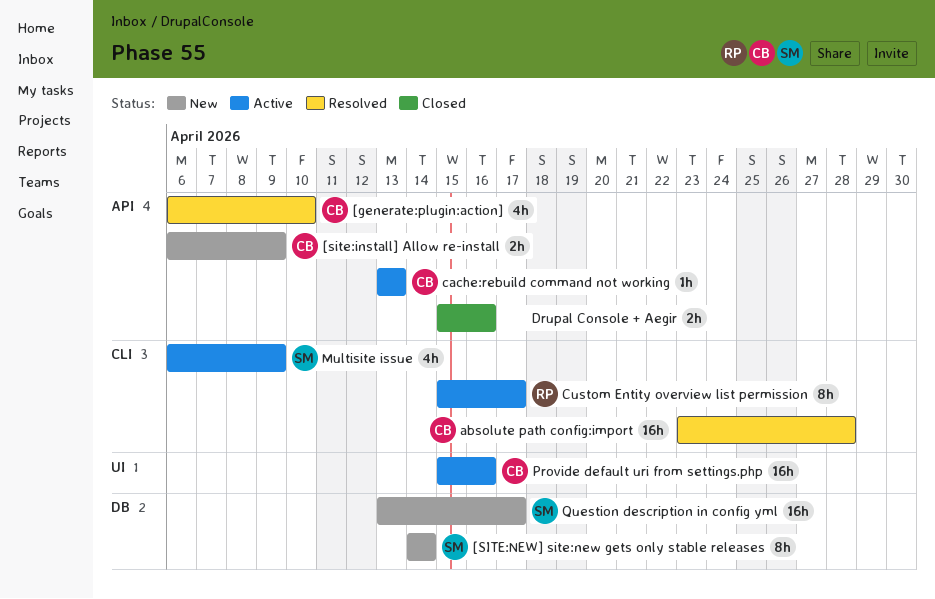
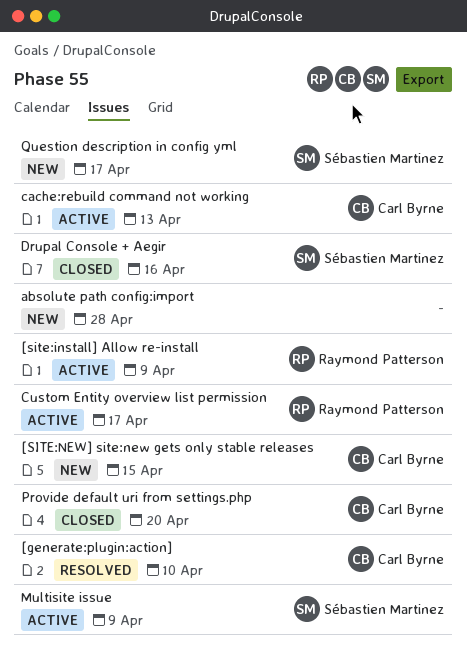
[site:install] Allow re-install, status: New -> Active
[site:install] Allow re-install, owner: Carl Byrne -> Raymond Patterson
[SITE:NEW] site:new gets only stable releases, owner: Sébastien Martinez -> Carl Byrne
[SITE:NEW] site:new gets only stable releases, due: Apr 14 -> Apr 15
absolute path config:import, status: Resolved -> New
absolute path config:import, owner: Carl Byrne -> none
Drupal Console + Aegir, owner: none -> Sébastien Martinez
Provide default uri from settings.php, status: Active -> Closed
Provide default uri from settings.php, due: Apr 16 -> Apr 20

